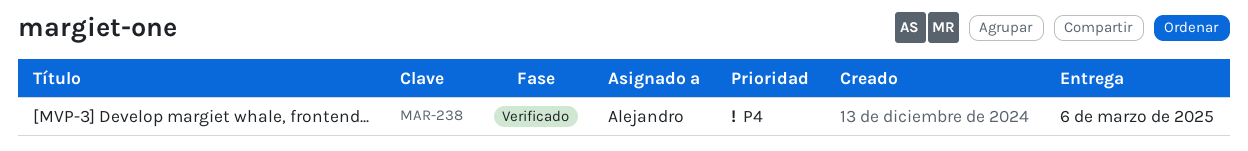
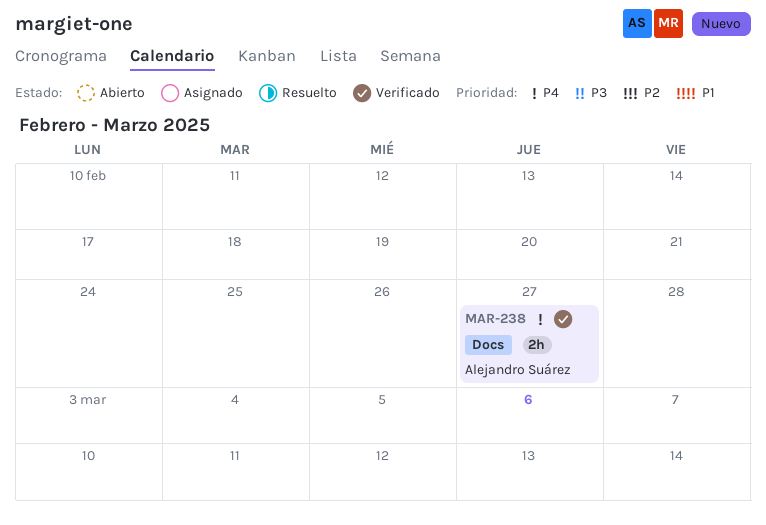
MAR-238, due: Mar 6 -> Feb 27

